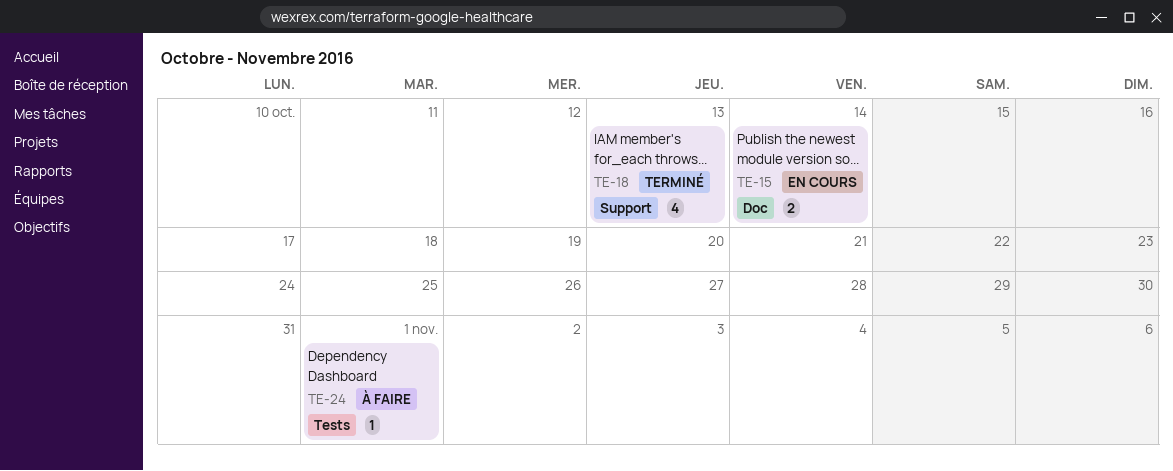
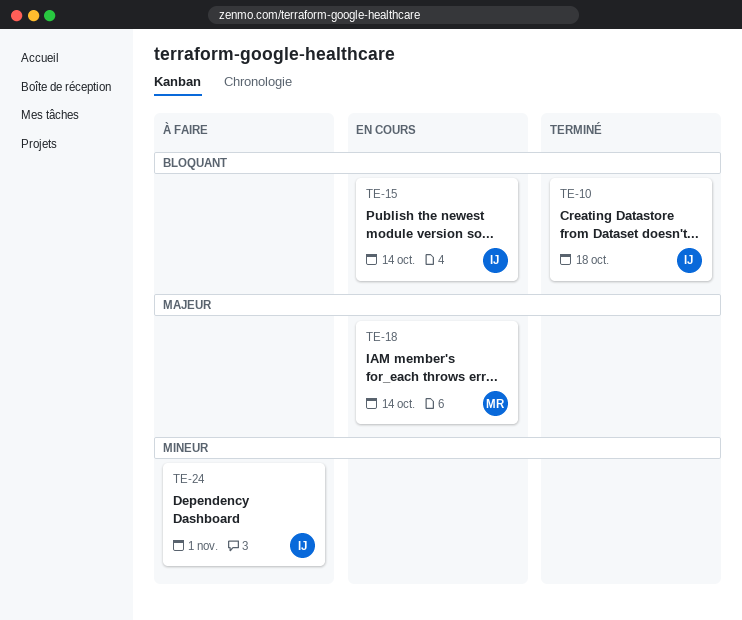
TE-10: none -> present
TE-18, status: Terminé -> En cours
TE-18, due: Oct 13 -> Oct 14

